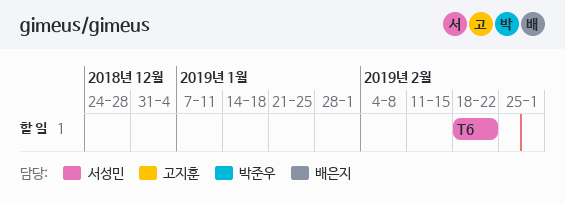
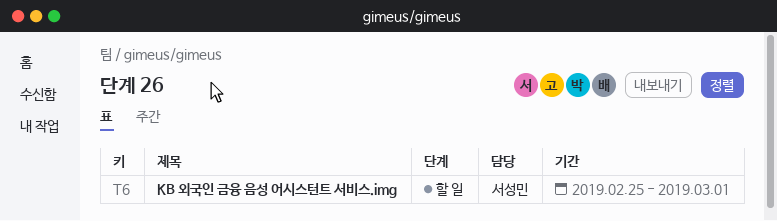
T6, start: Feb 18 -> Feb 25
T6, due: Feb 22 -> Mar 1

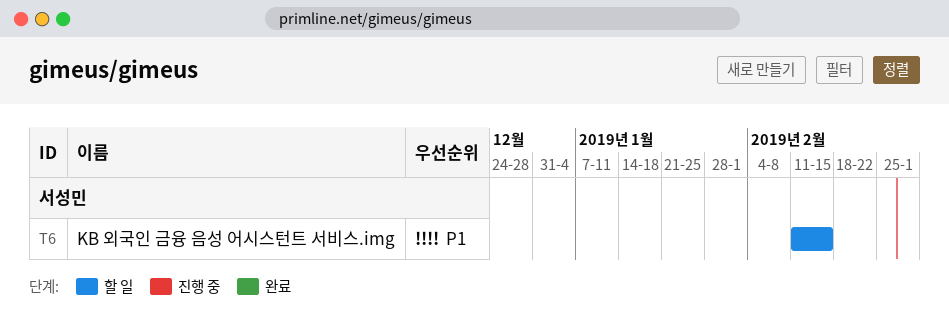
T6, start: Feb 25 -> Feb 11
T6, due: Mar 1 -> Feb 15

